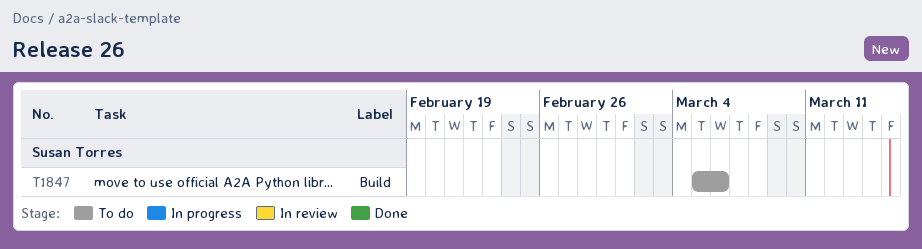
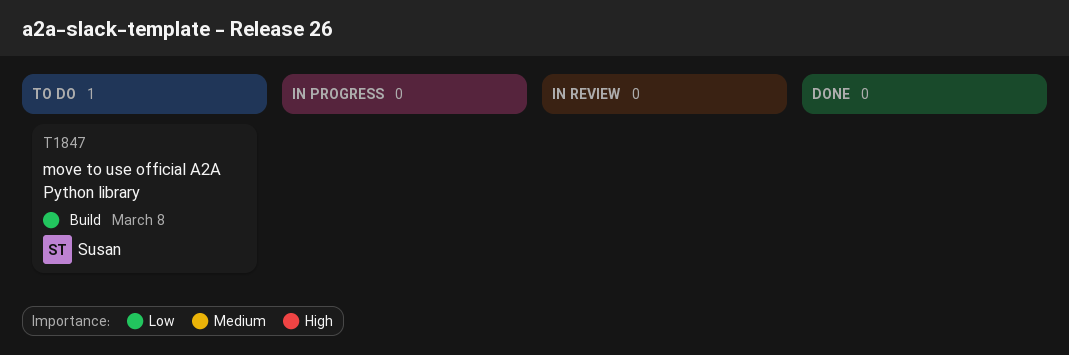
T1847, due: Mar 6 -> Mar 8

